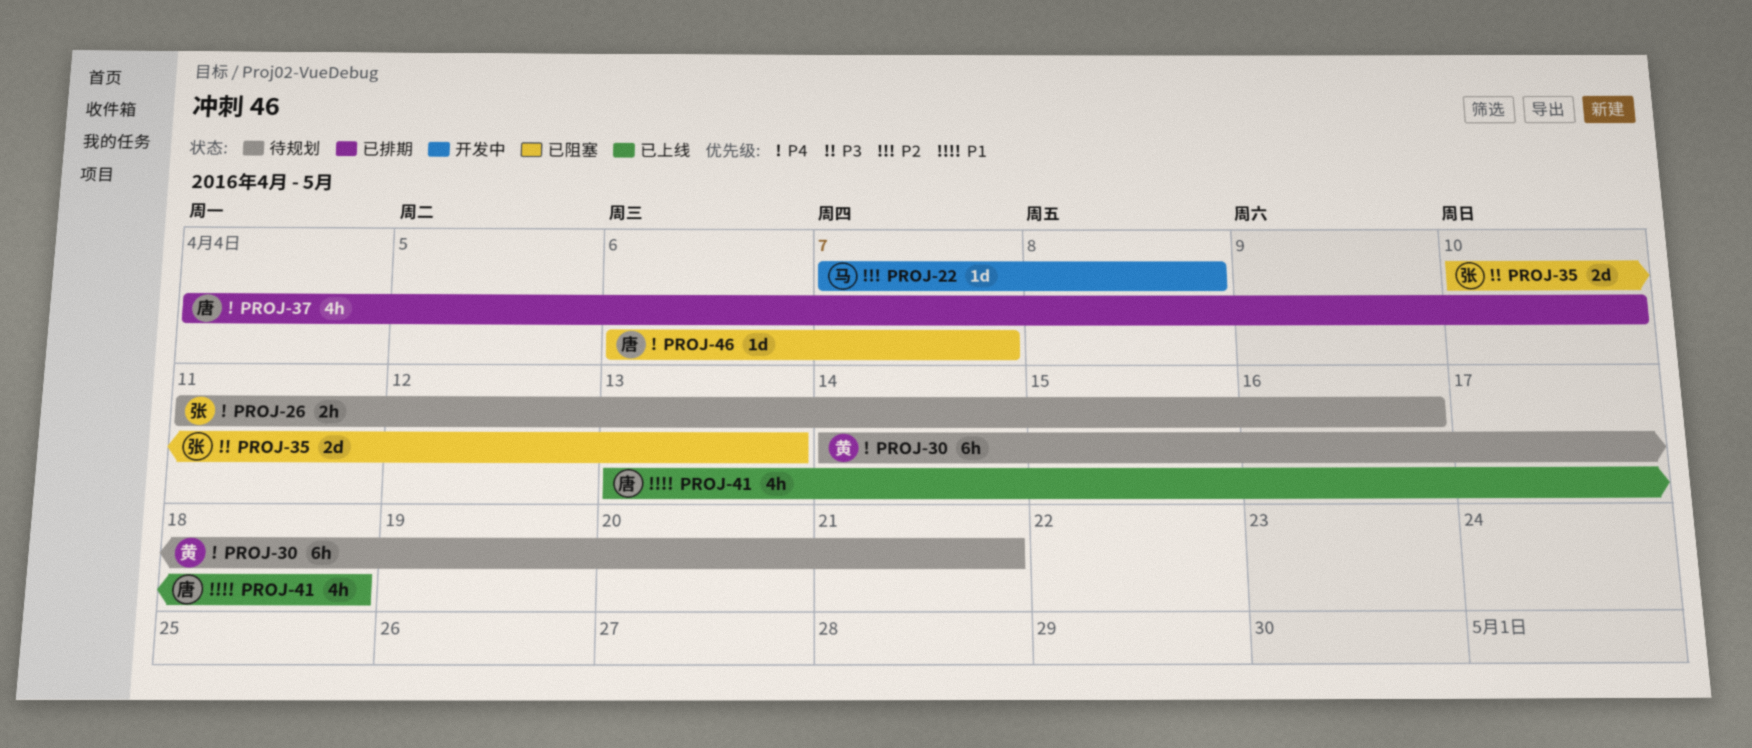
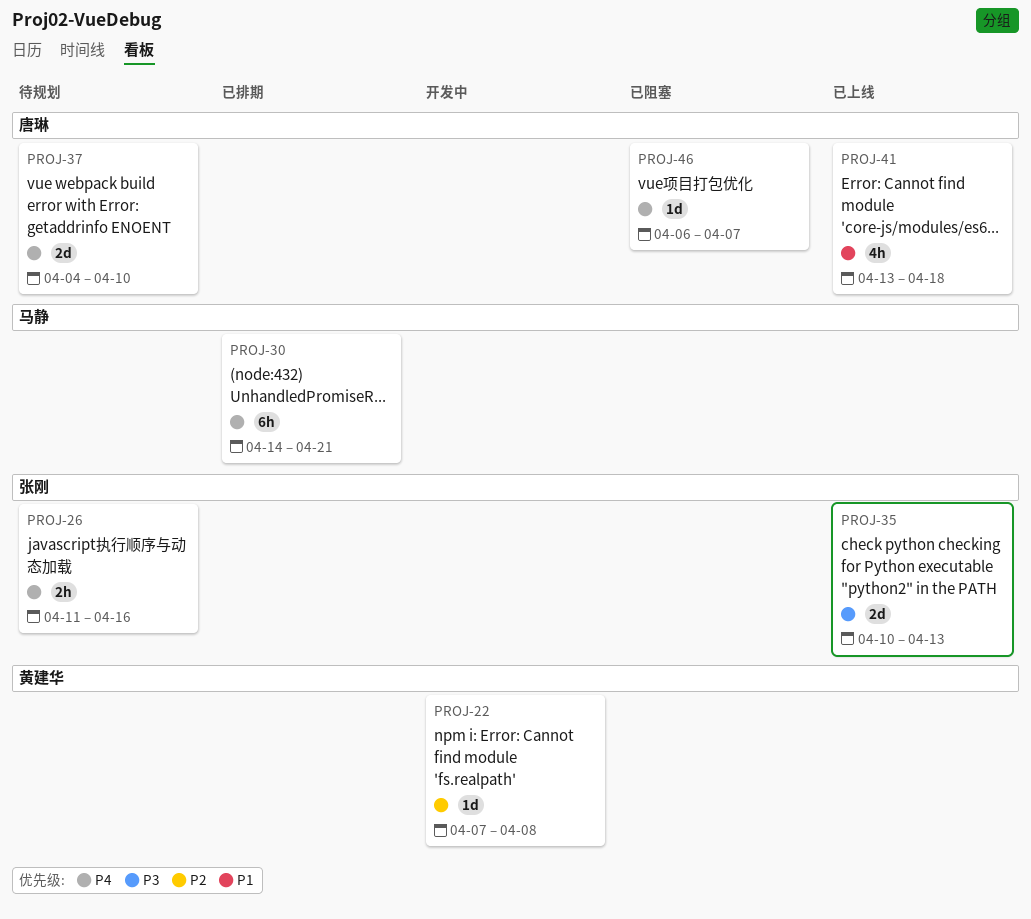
PROJ-22, owner: 马静 -> 黄建华
PROJ-30, status: 待规划 -> 已排期
PROJ-30, owner: 黄建华 -> 马静
PROJ-35, status: 已阻塞 -> 已上线
PROJ-37, status: 已排期 -> 待规划
PROJ-37, estimate: 4h -> 2d

